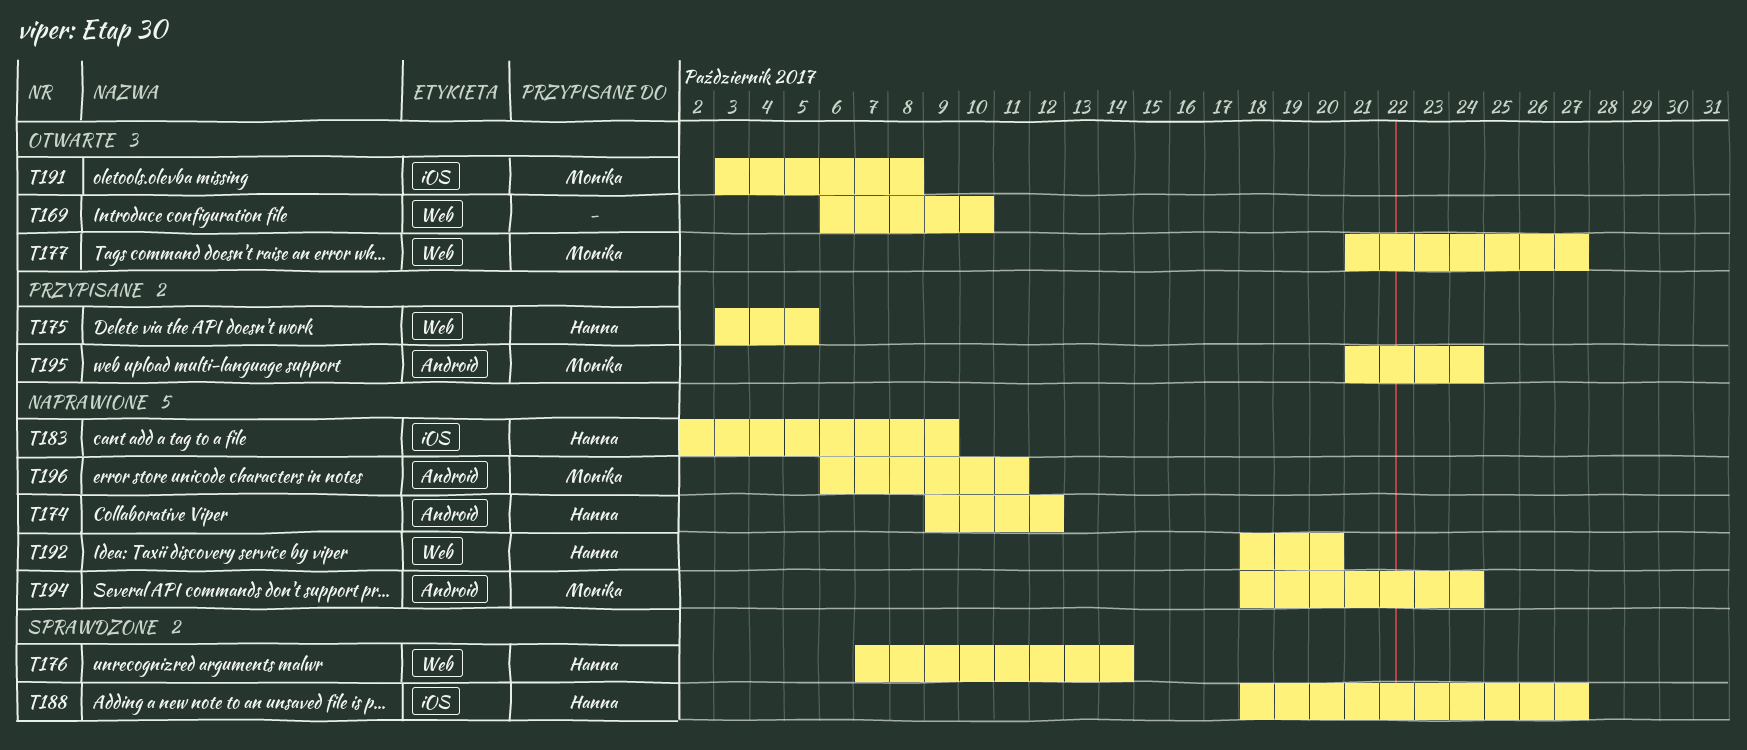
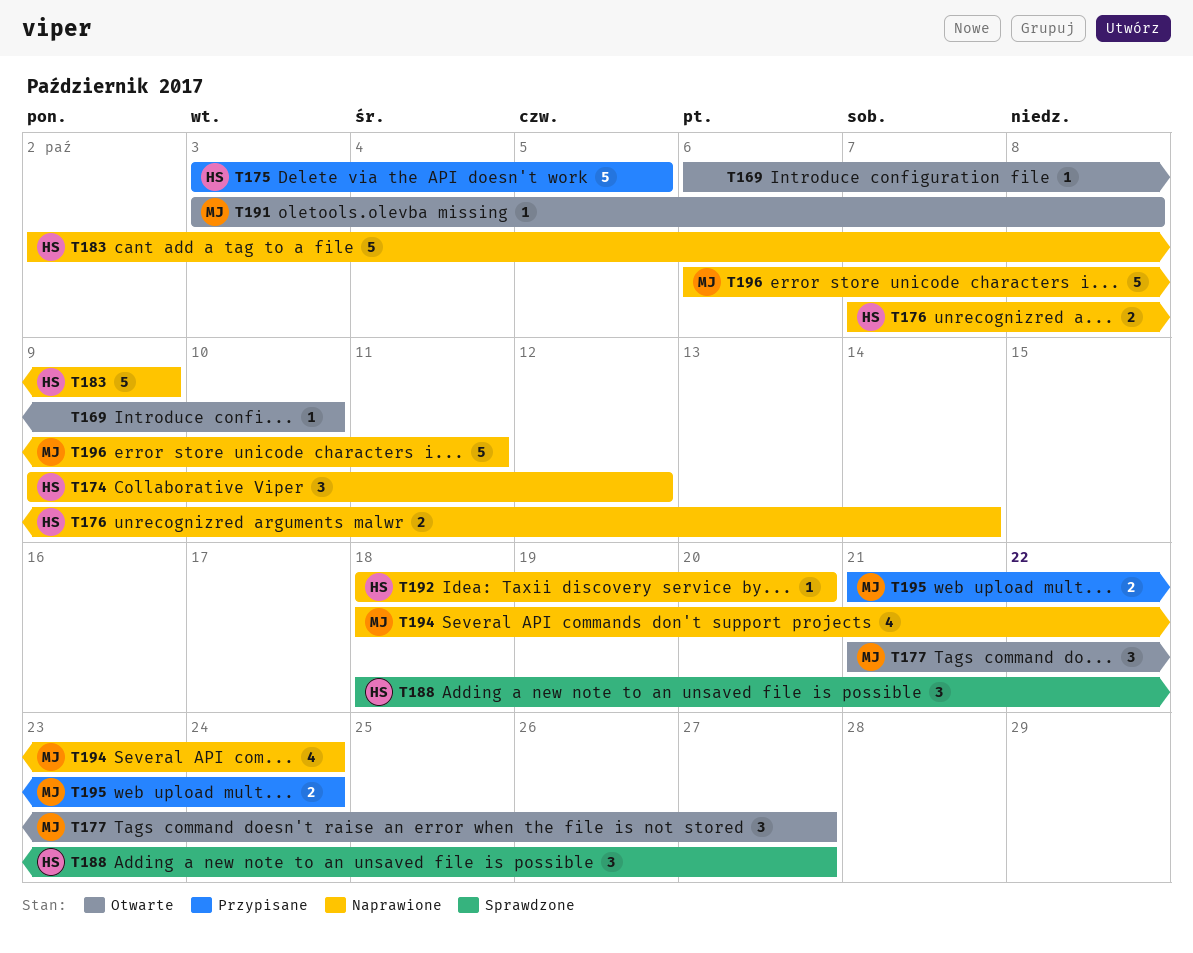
T176, status: Sprawdzone -> Naprawione

